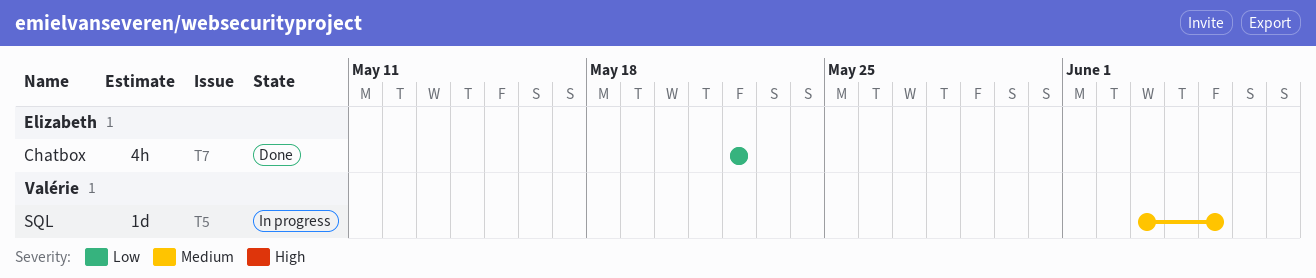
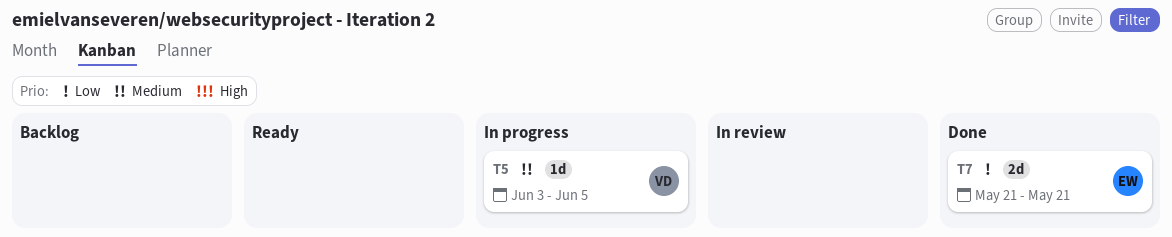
T7, estimate: 4h -> 2d
T7, start: May 22 -> May 21
T7, due: May 22 -> May 21

